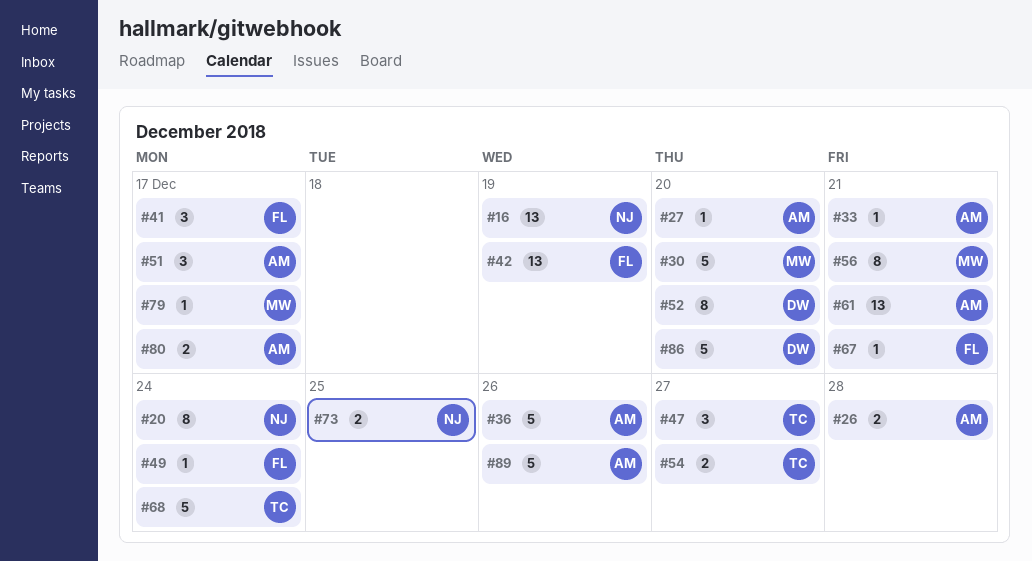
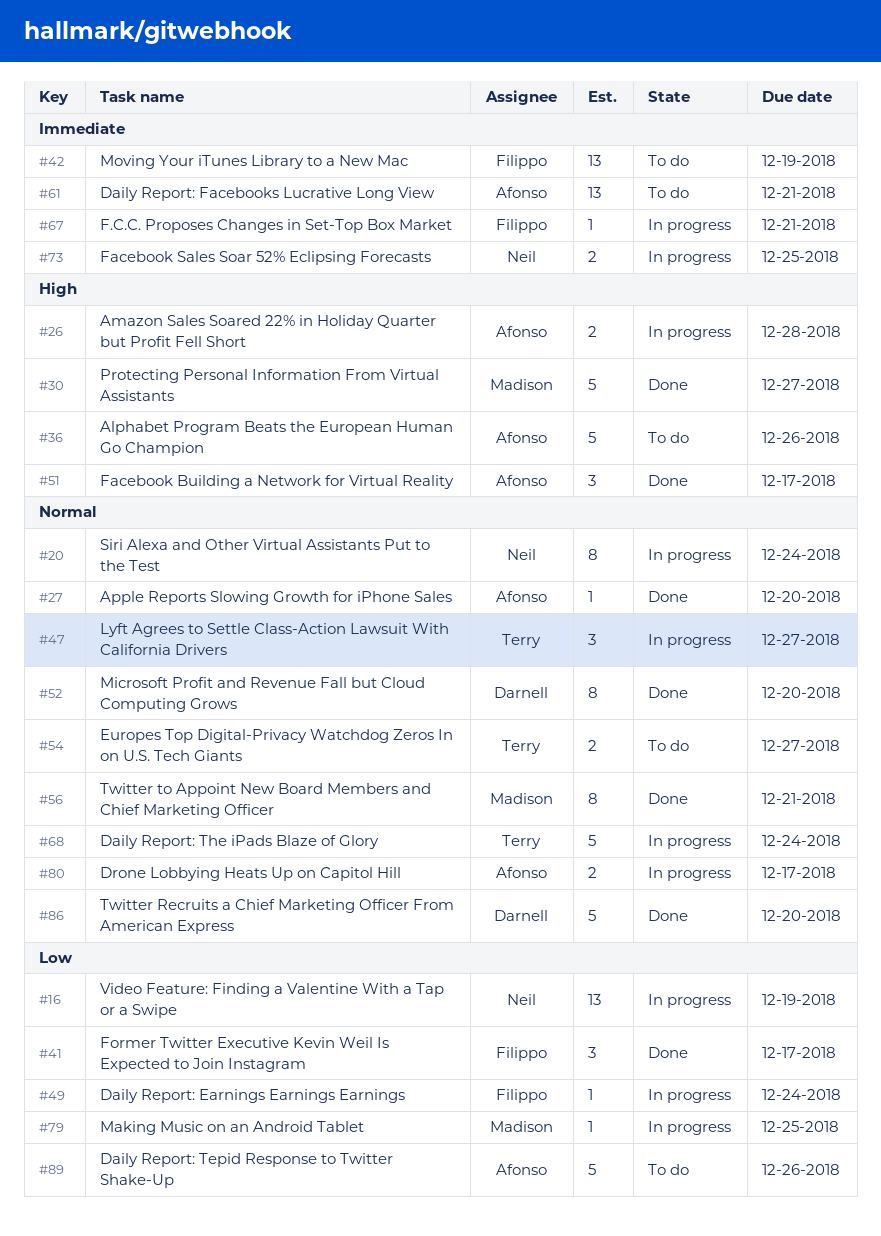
#30, due: Dec 20 -> Dec 27
#33: present -> none
#79, due: Dec 17 -> Dec 25

